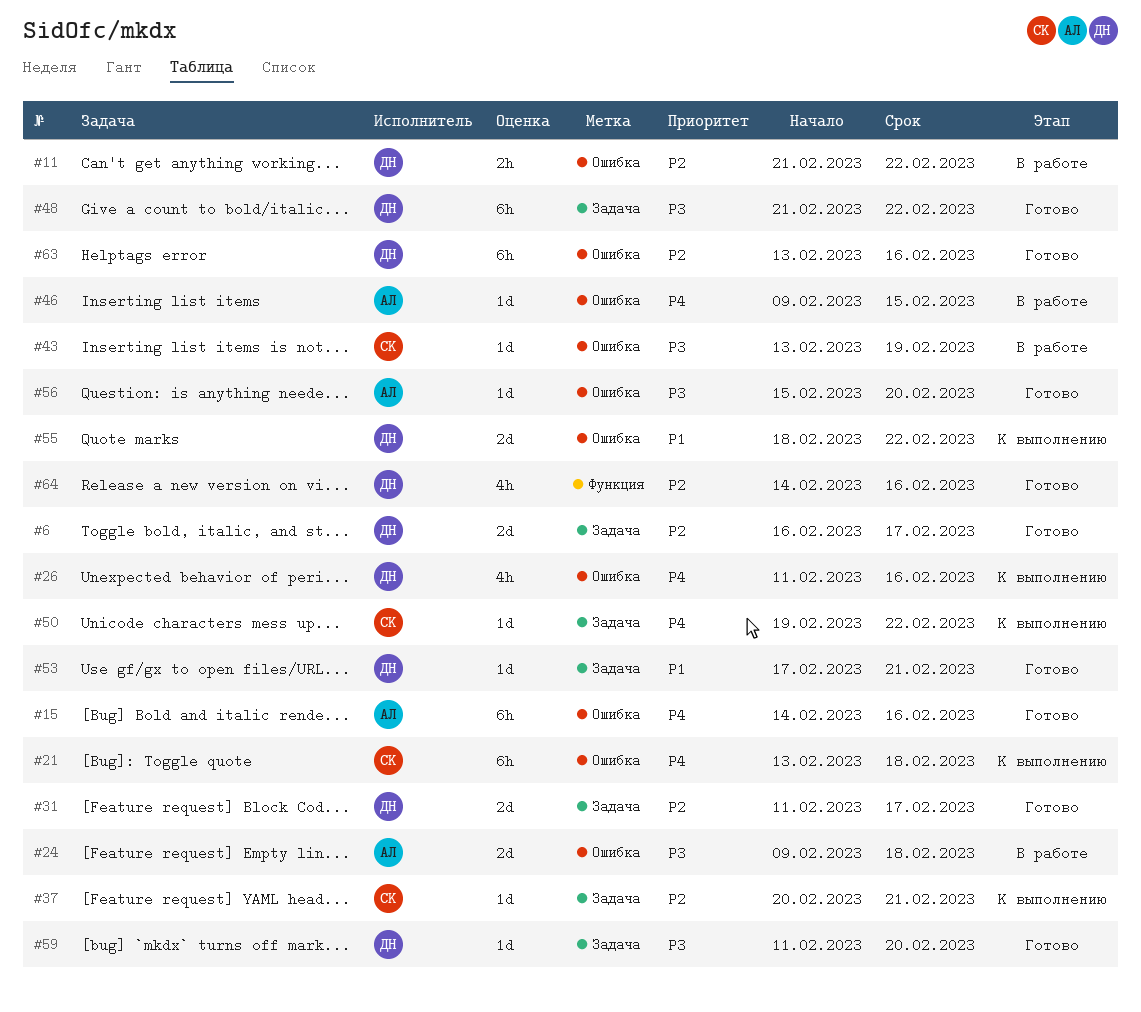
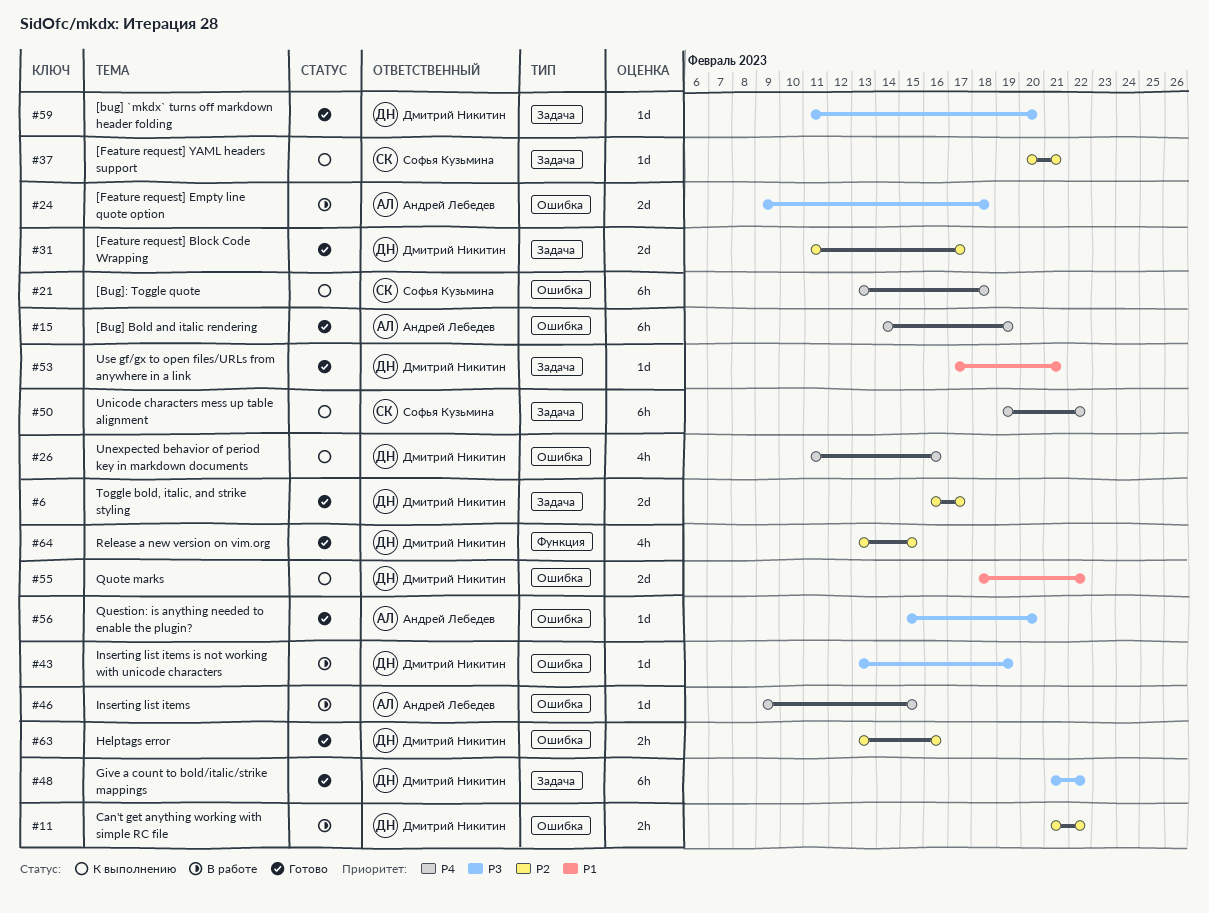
#15, due: Feb 16 -> Feb 19
#43, owner: Софья Кузьмина -> Дмитрий Никитин
#50, estimate: 1d -> 6h
#63, estimate: 6h -> 2h
#64, start: Feb 14 -> Feb 13
#64, due: Feb 16 -> Feb 15

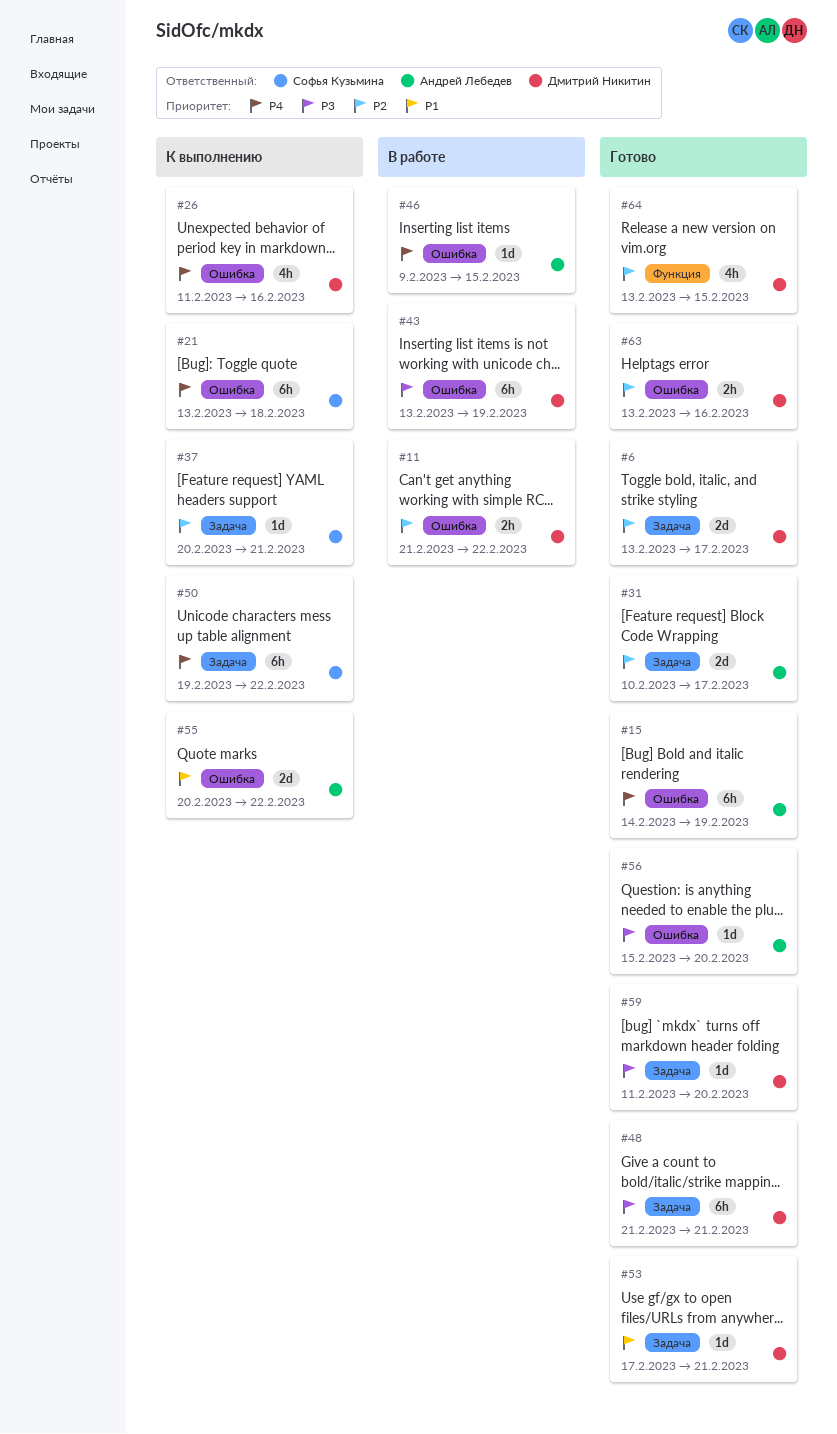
#6, start: Feb 16 -> Feb 13
#24: present -> none
#31, owner: Дмитрий Никитин -> Андрей Лебедев
#31, start: Feb 11 -> Feb 10
#43, estimate: 1d -> 6h
#48, due: Feb 22 -> Feb 21
#55, owner: Дмитрий Никитин -> Андрей Лебедев
#55, start: Feb 18 -> Feb 20

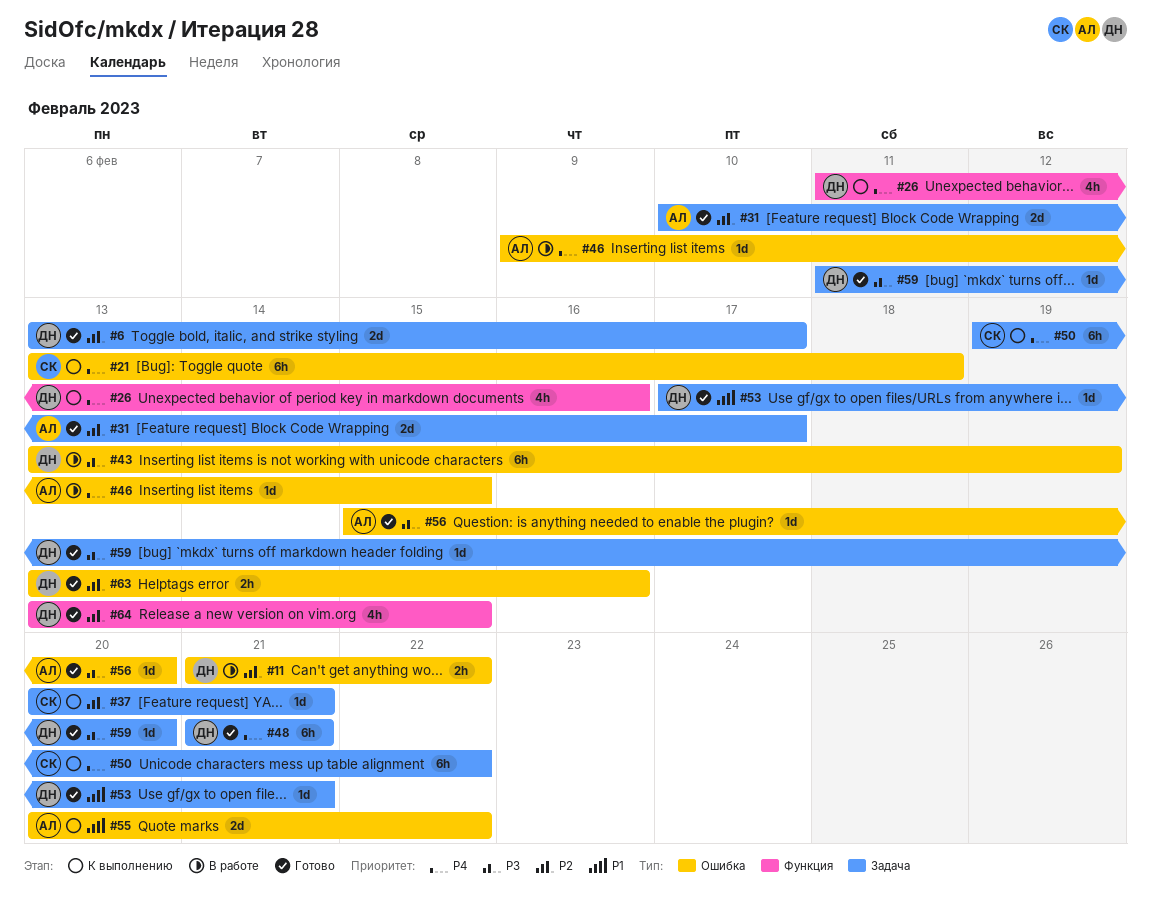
#15: present -> none
#26, label: Ошибка -> Функция
#48, priority: P3 -> P4

